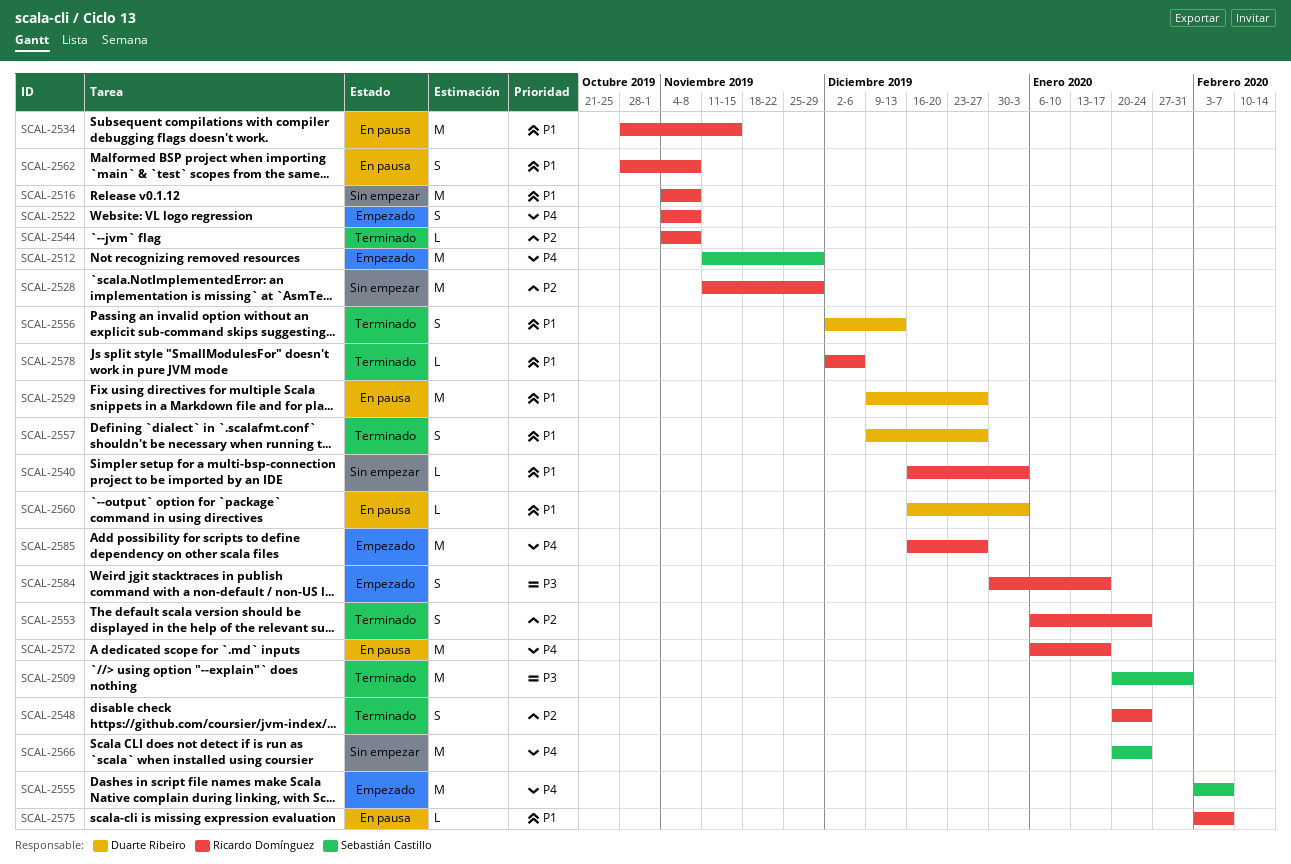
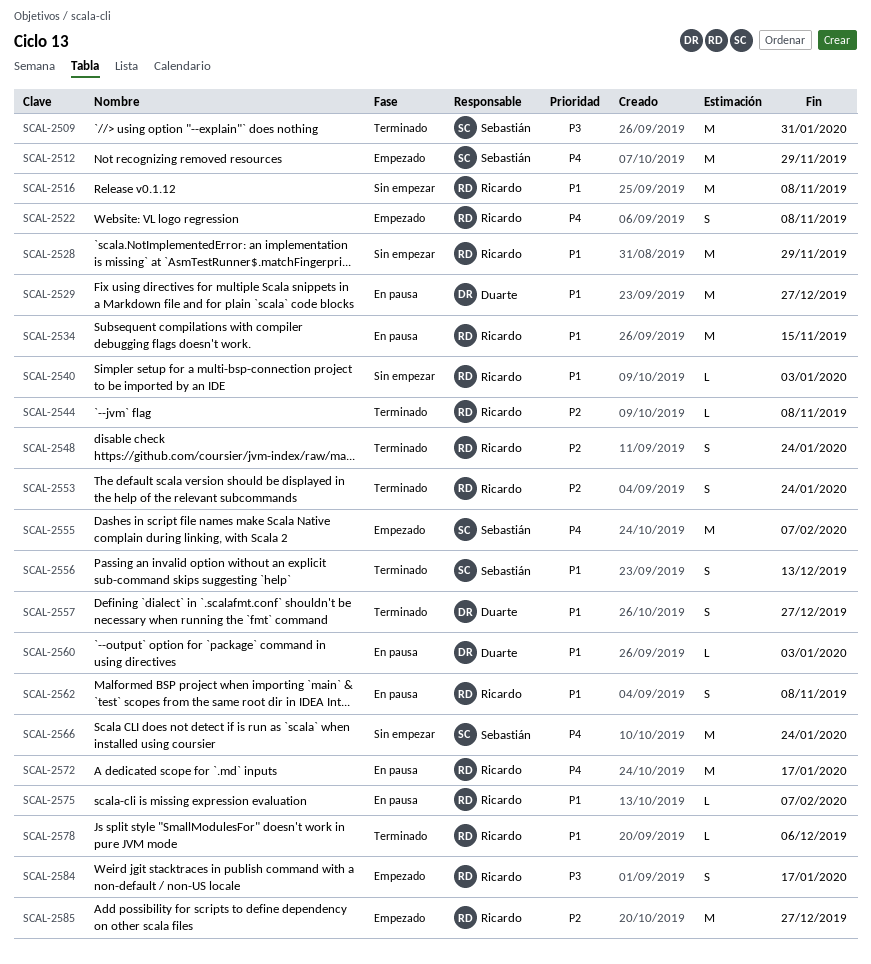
SCAL-2528, priority: P2 -> P1
SCAL-2556, owner: Duarte Ribeiro -> Sebastián Castillo
SCAL-2585, priority: P4 -> P2

